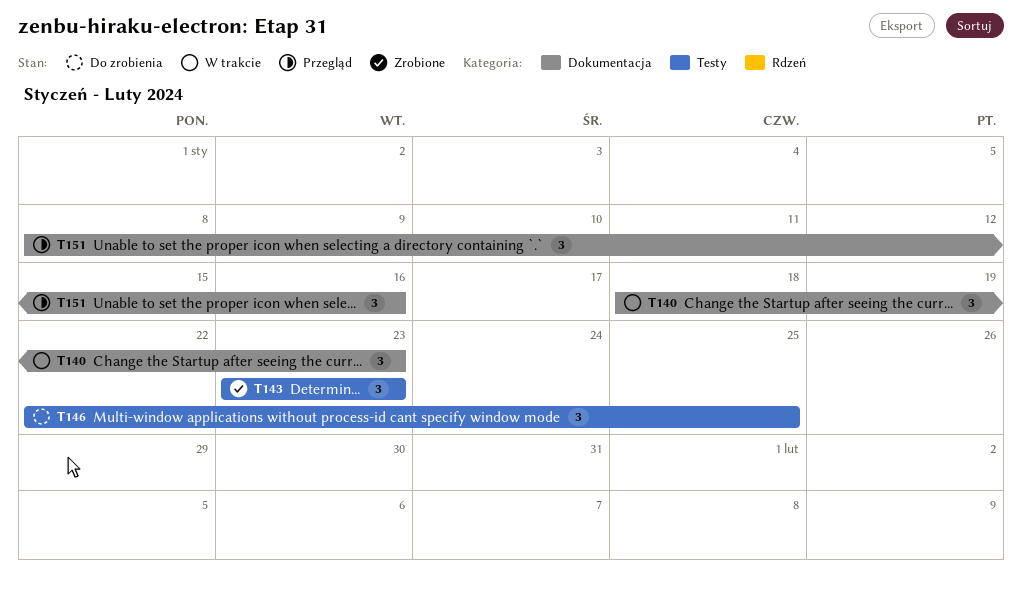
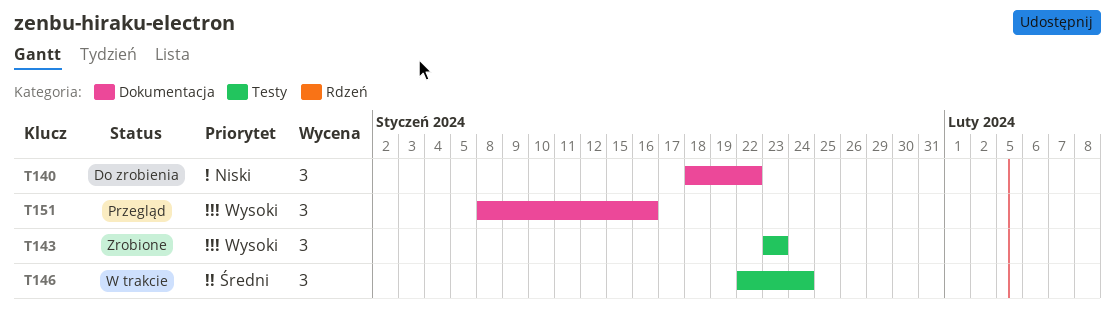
T140, status: W trakcie -> Do zrobienia
T140, due: Jan 23 -> Jan 22
T146, status: Do zrobienia -> W trakcie
T146, due: Jan 25 -> Jan 24

